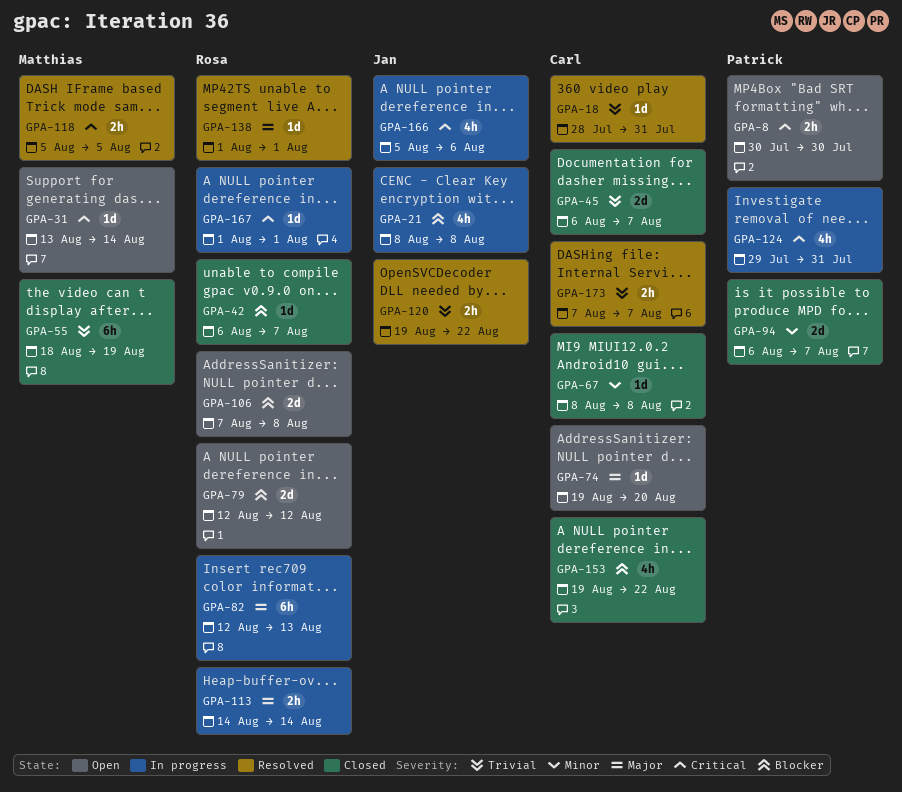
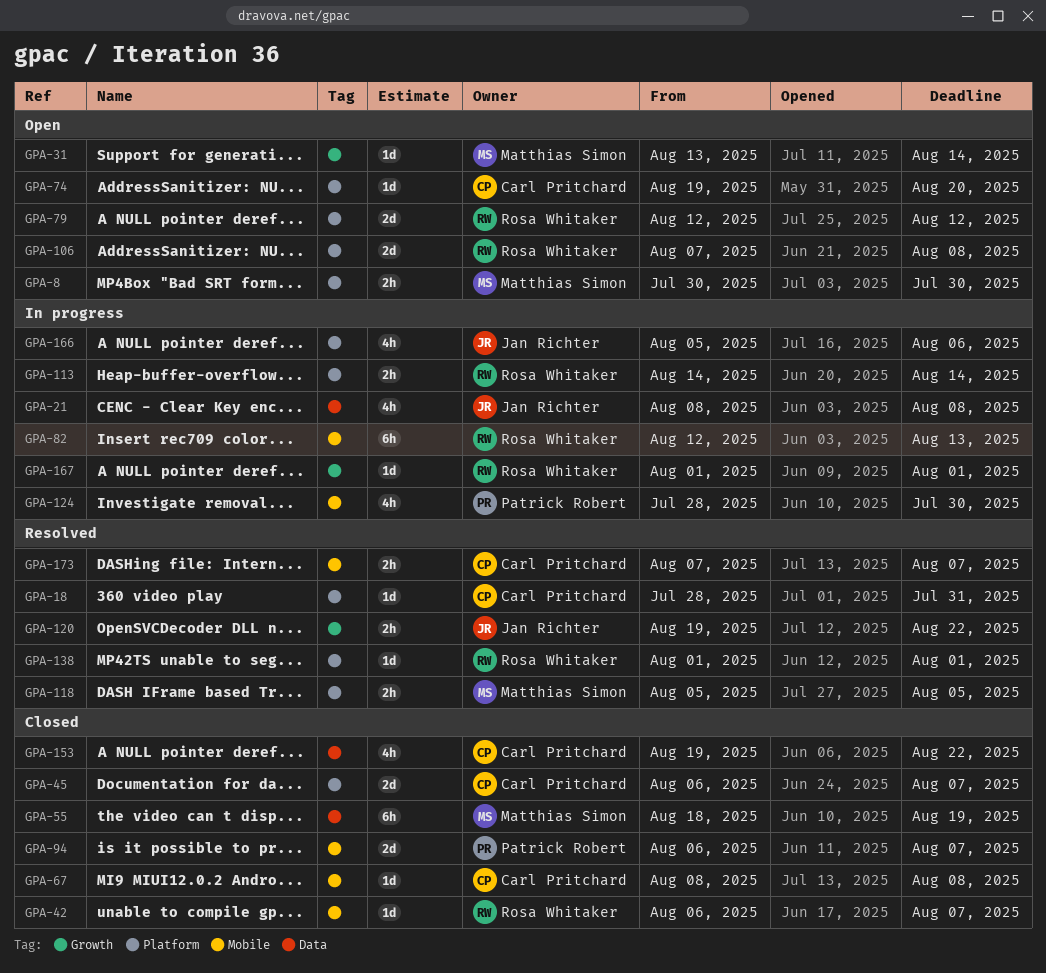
GPA-8, owner: Patrick Robert -> Matthias Simon
GPA-124, start: Jul 29 -> Jul 28
GPA-124, due: Jul 31 -> Jul 30

